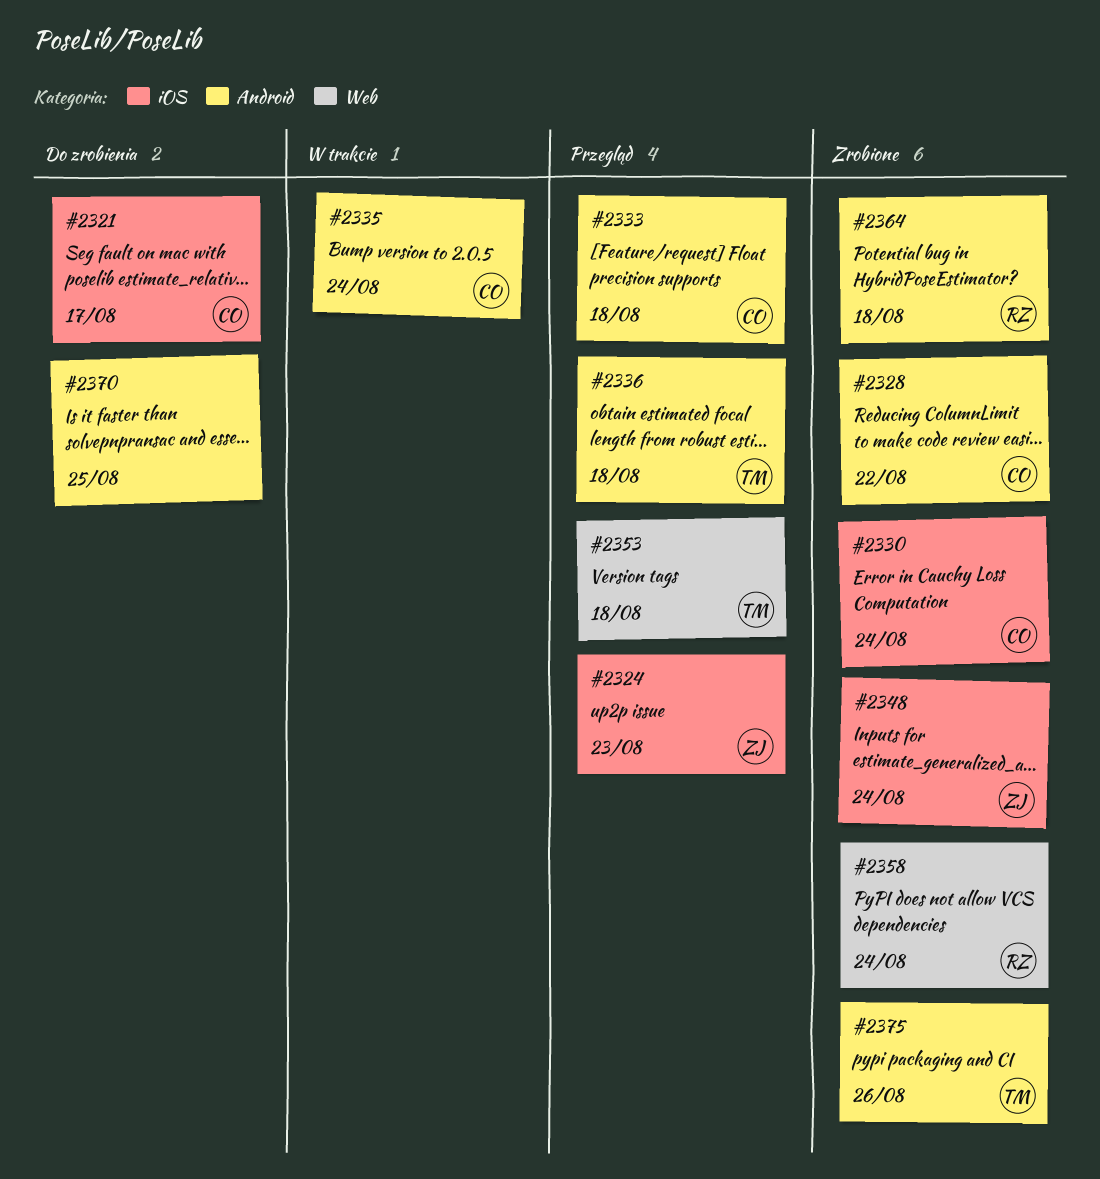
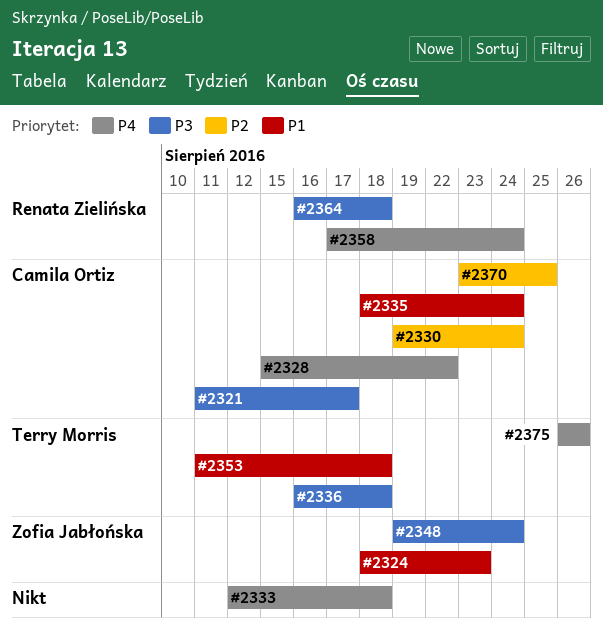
#2333, owner: Camila Ortiz -> none
#2370, owner: none -> Camila Ortiz

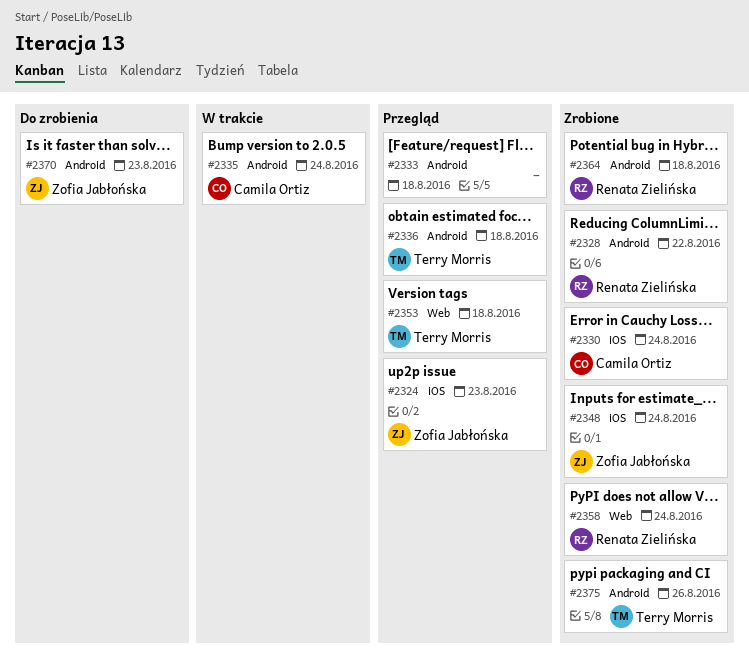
#2321: present -> none
#2328, owner: Camila Ortiz -> Renata Zielińska
#2370, owner: Camila Ortiz -> Zofia Jabłońska
#2370, due: Aug 25 -> Aug 23

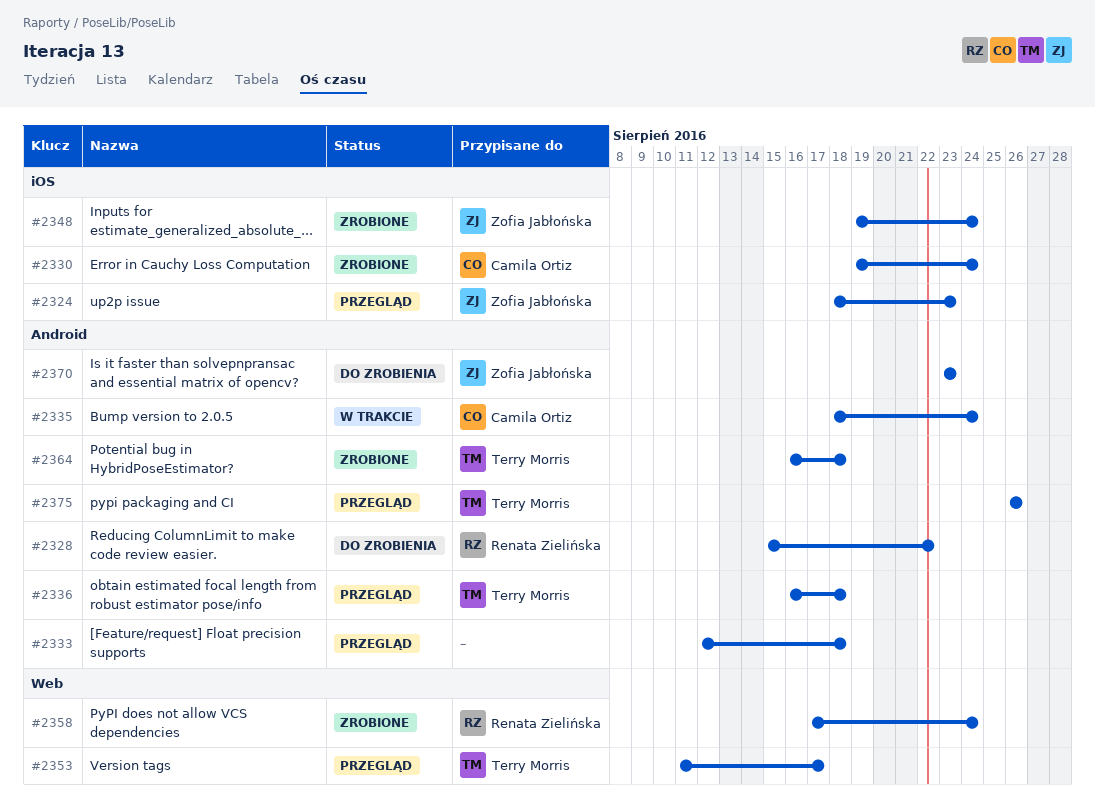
#2328, status: Zrobione -> Do zrobienia
#2353, due: Aug 18 -> Aug 17
#2364, owner: Renata Zielińska -> Terry Morris
#2375, status: Zrobione -> Przegląd

